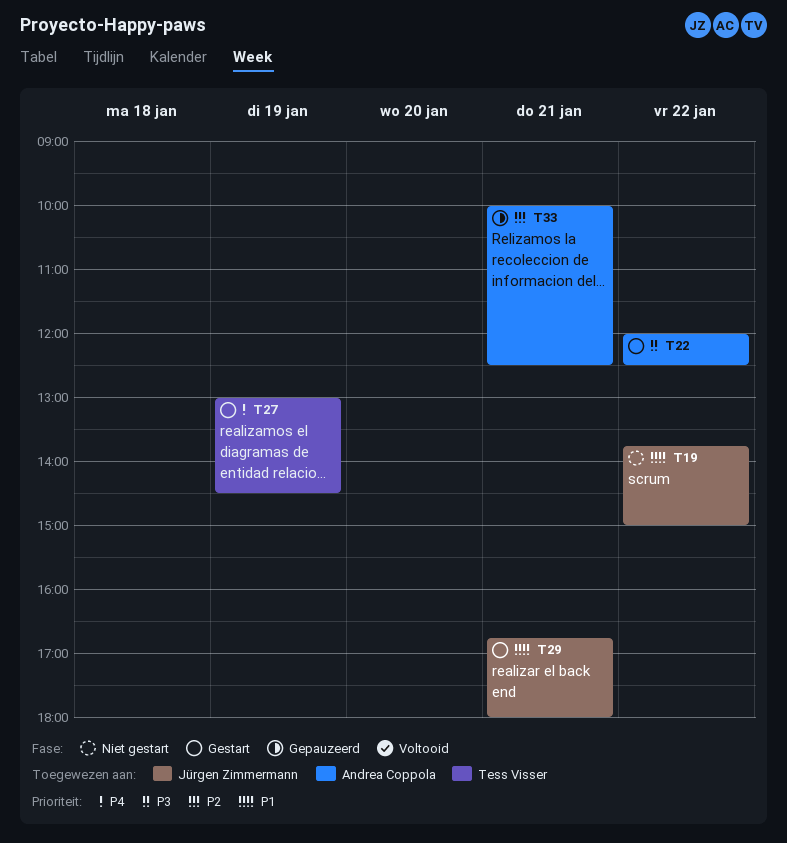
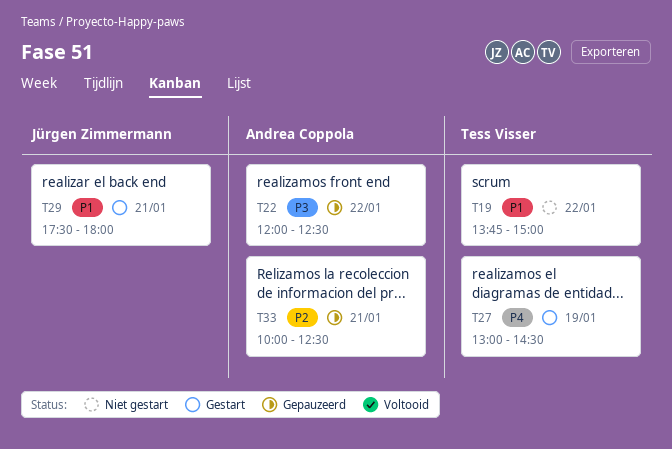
T19, owner: Jürgen Zimmermann -> Tess Visser
T22, status: Gestart -> Gepauzeerd
T29, begins: 16:45 -> 17:30

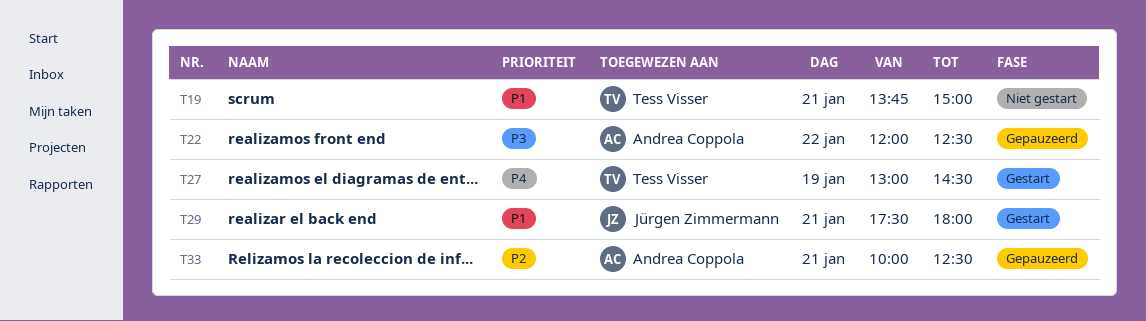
T19, day: Jan 22 -> Jan 21

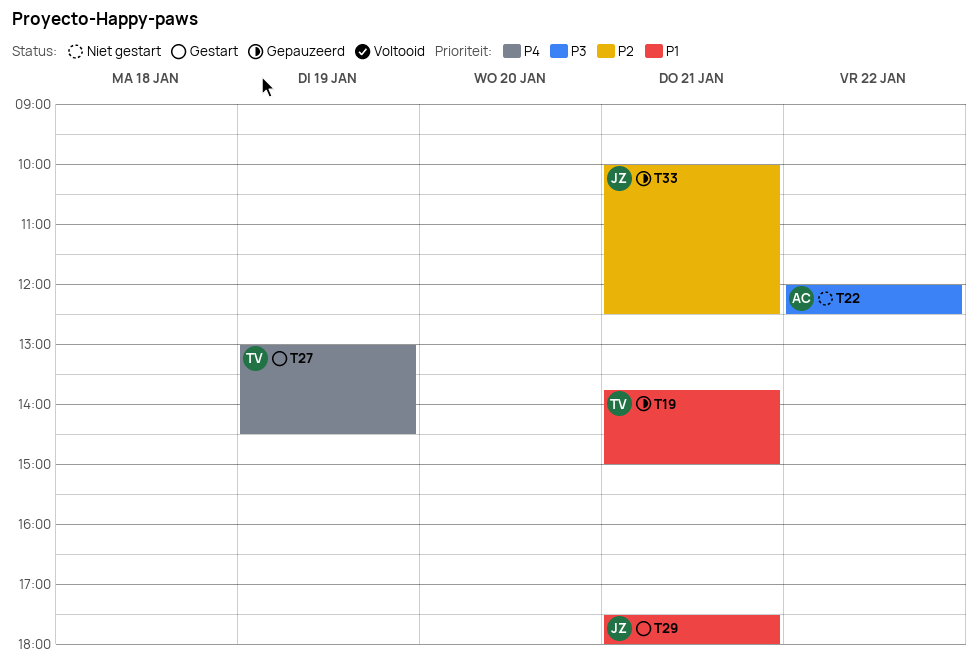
T19, status: Niet gestart -> Gepauzeerd
T22, status: Gepauzeerd -> Niet gestart
T33, owner: Andrea Coppola -> Jürgen Zimmermann

